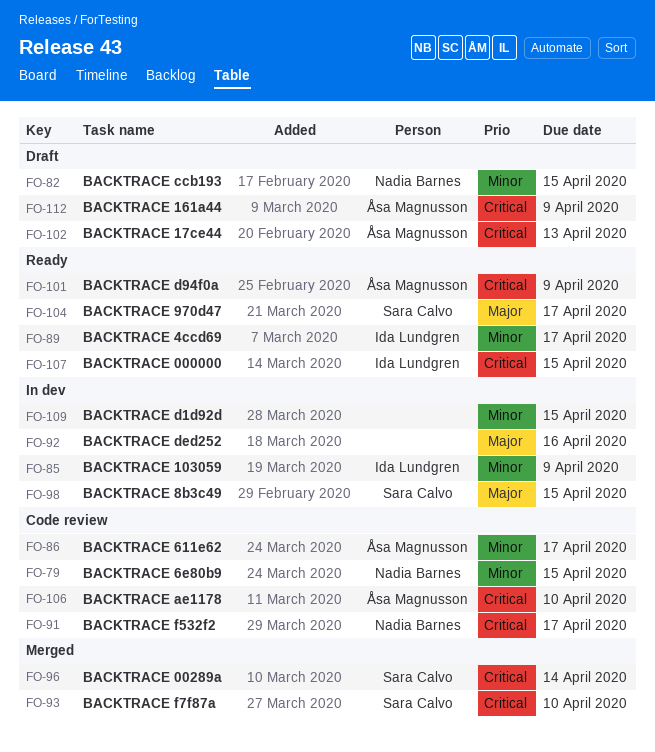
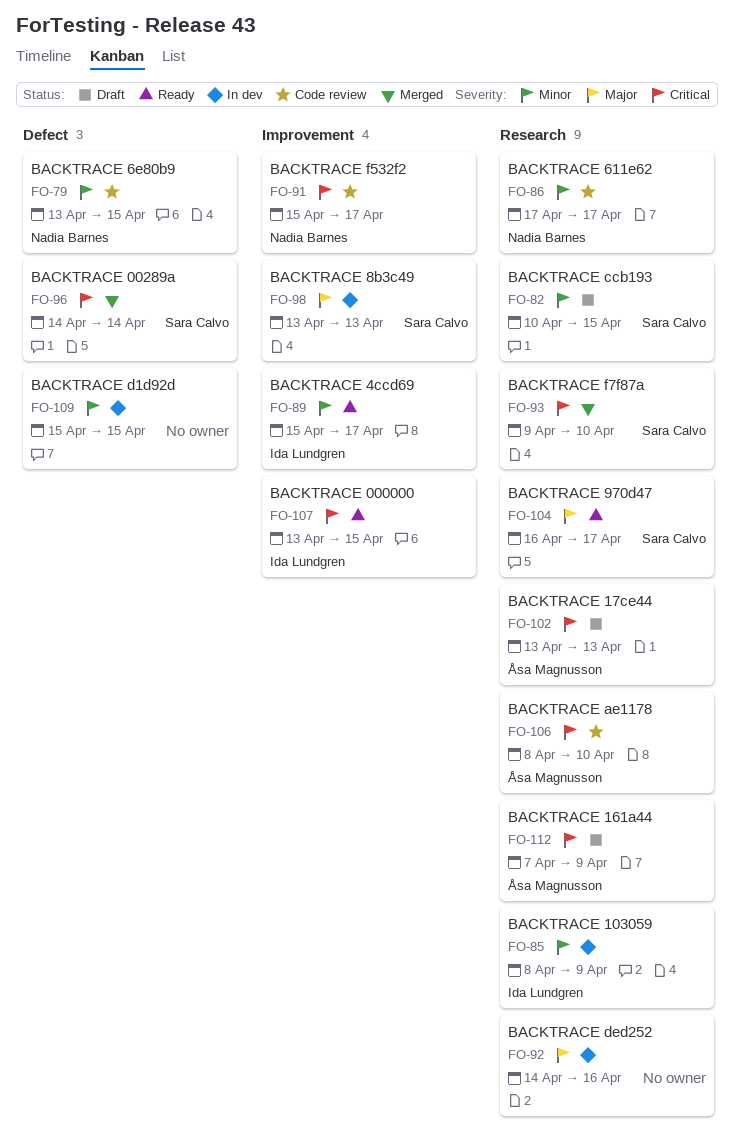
FO-82, owner: Nadia Barnes -> Sara Calvo
FO-86, owner: Åsa Magnusson -> Nadia Barnes
FO-98, due: Apr 15 -> Apr 13
FO-101: present -> none

